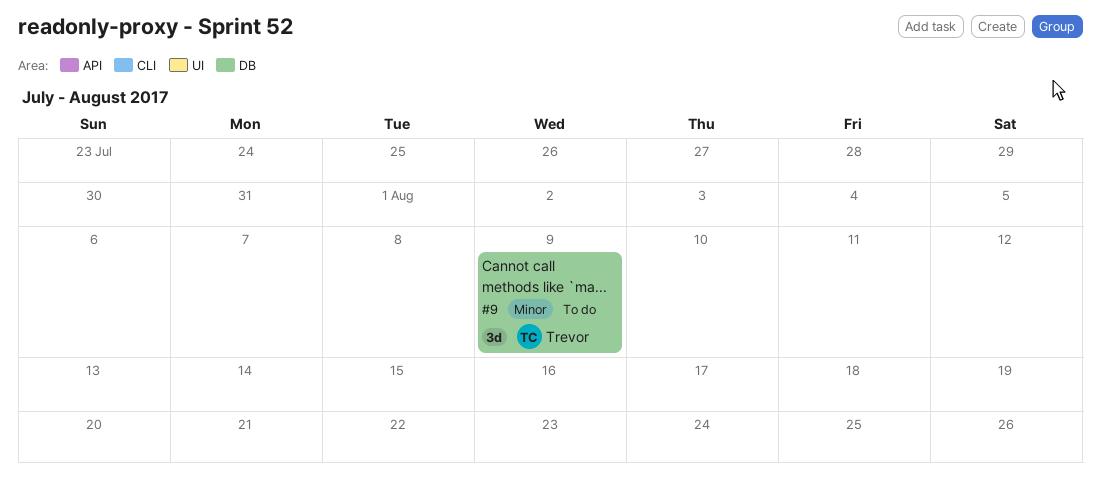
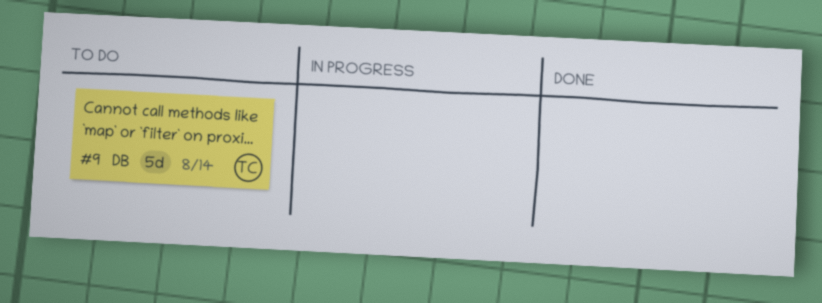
#9, estimate: 3d -> 5d
#9, due: Aug 9 -> Aug 14

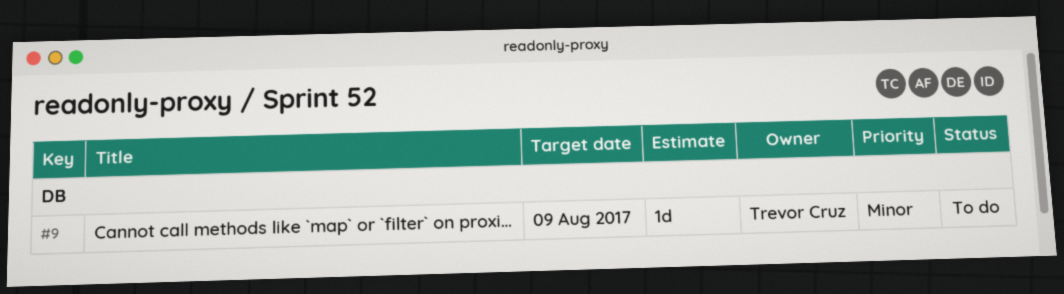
#9, estimate: 5d -> 1d
#9, due: Aug 14 -> Aug 9

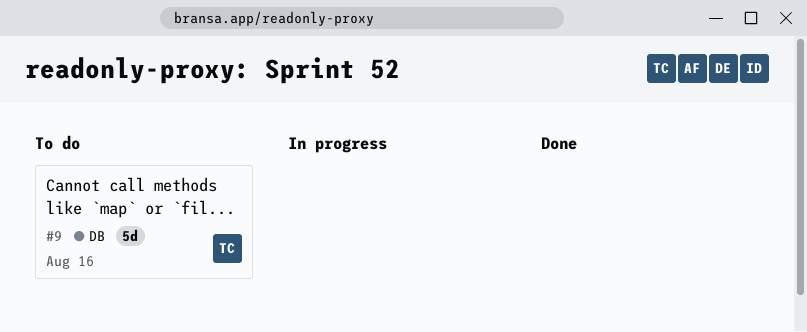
#9, estimate: 1d -> 5d
#9, due: Aug 9 -> Aug 16

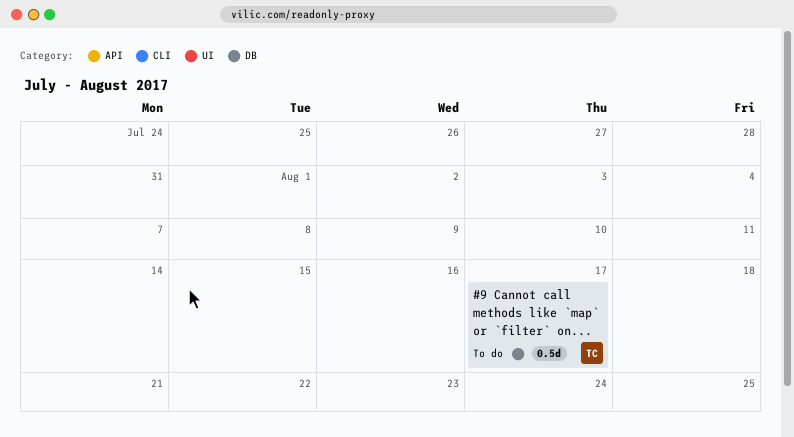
#9, estimate: 5d -> 0.5d
#9, due: Aug 16 -> Aug 17

